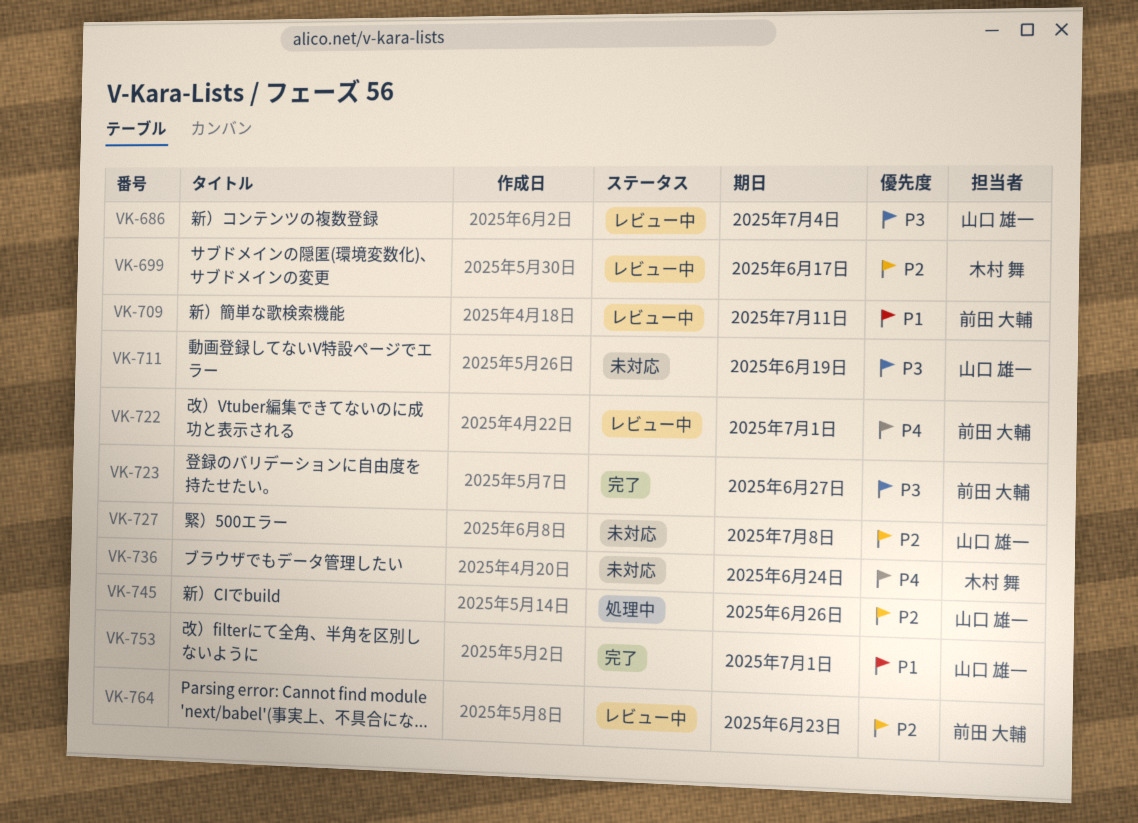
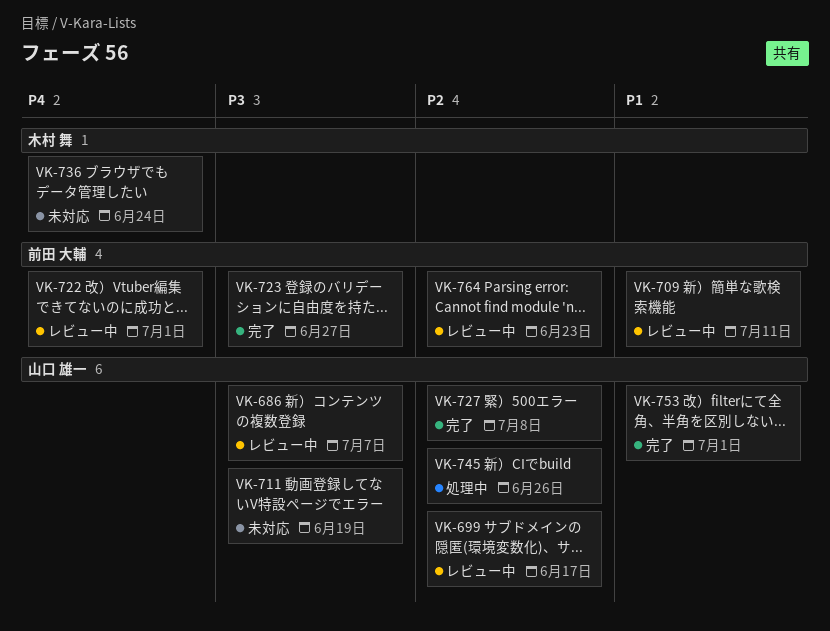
VK-686, due: Jul 4 -> Jul 7
VK-699, owner: 木村 舞 -> 山口 雄一
VK-727, status: 未対応 -> 完了

